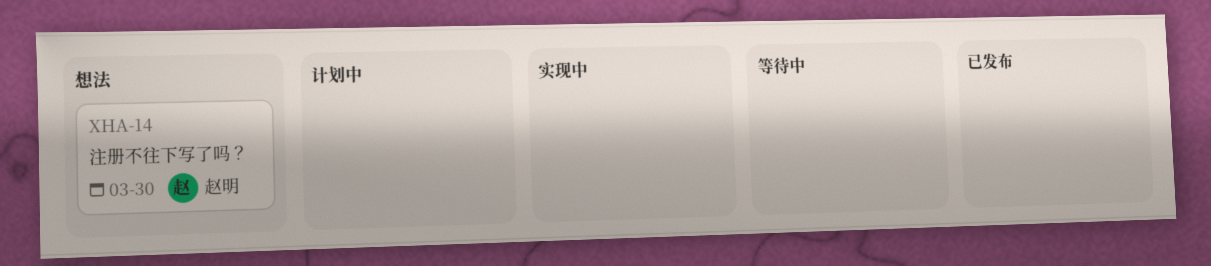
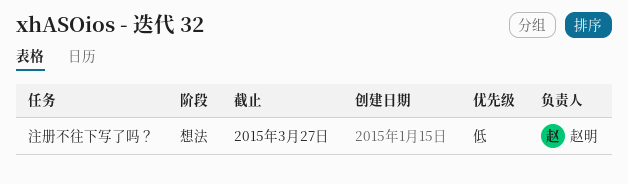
注册不往下写了吗？, due: Mar 30 -> Mar 27

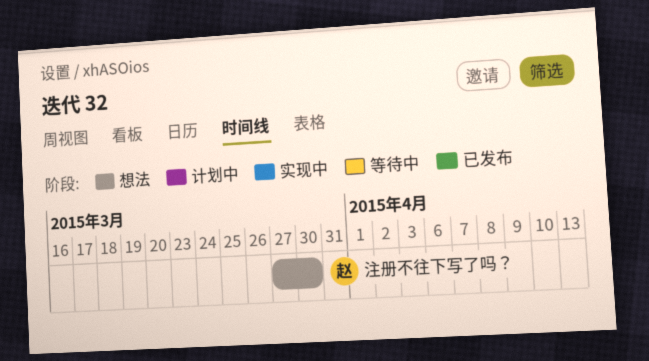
注册不往下写了吗？, due: Mar 27 -> Mar 30

